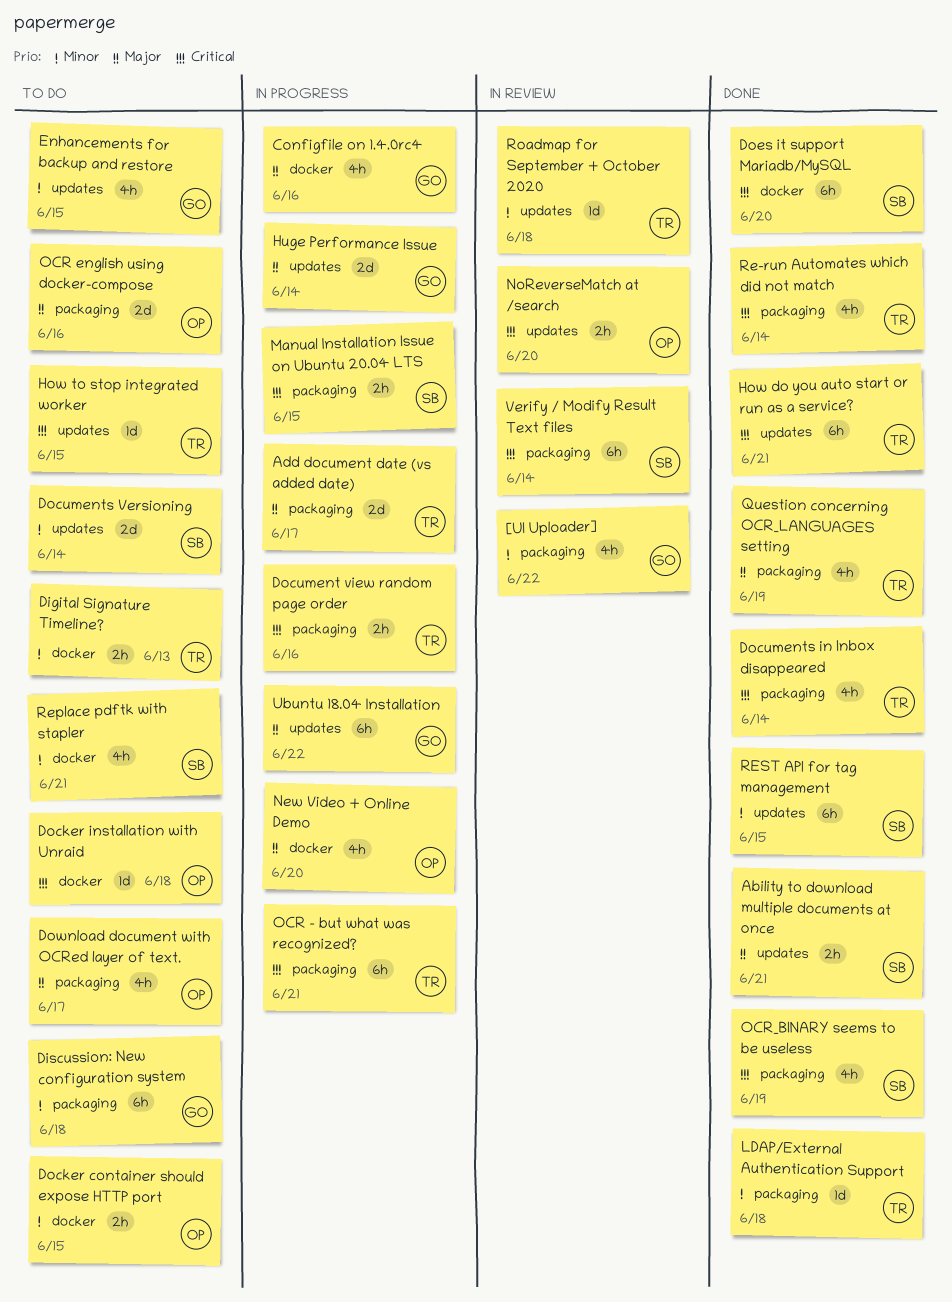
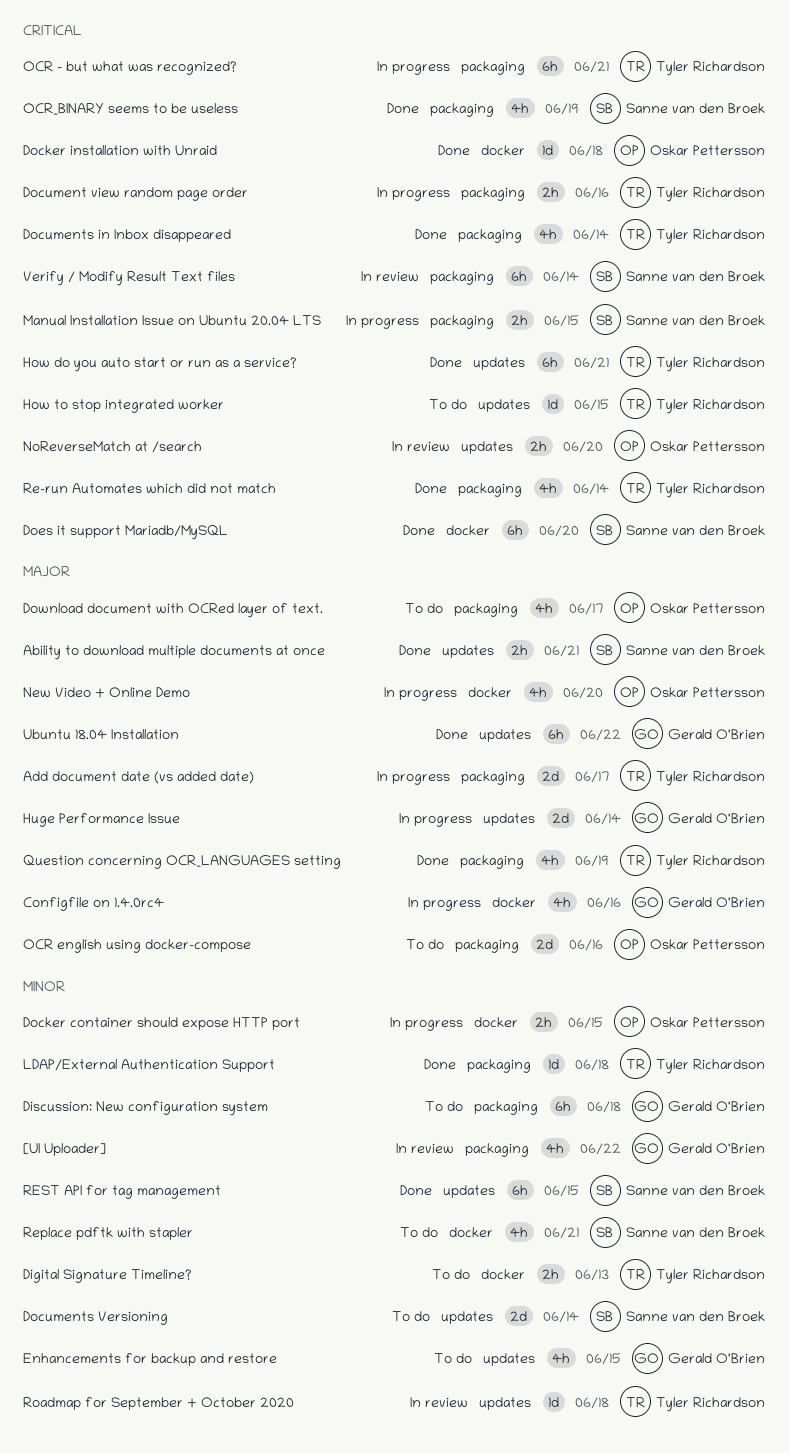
Docker container should expose HTTP port, status: To do -> In progress
Docker installation with Unraid, status: To do -> Done
Ubuntu 18.04 Installation, status: In progress -> Done

